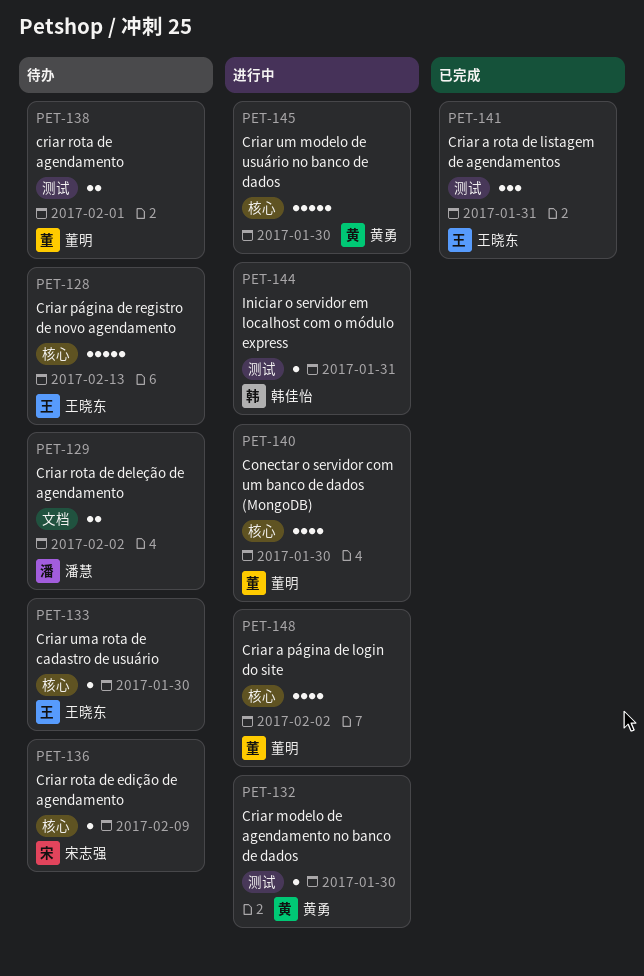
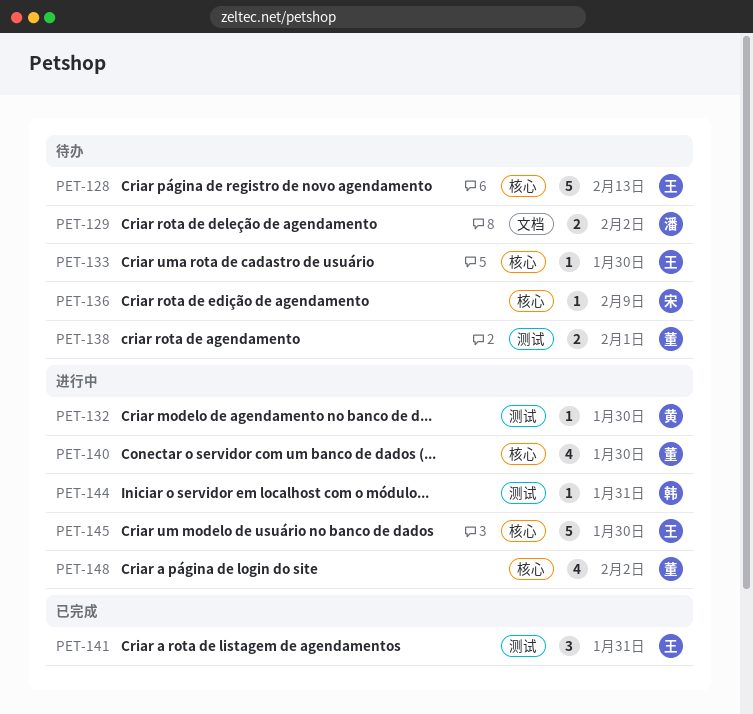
PET-145, owner: 黄勇 -> 王晓东

